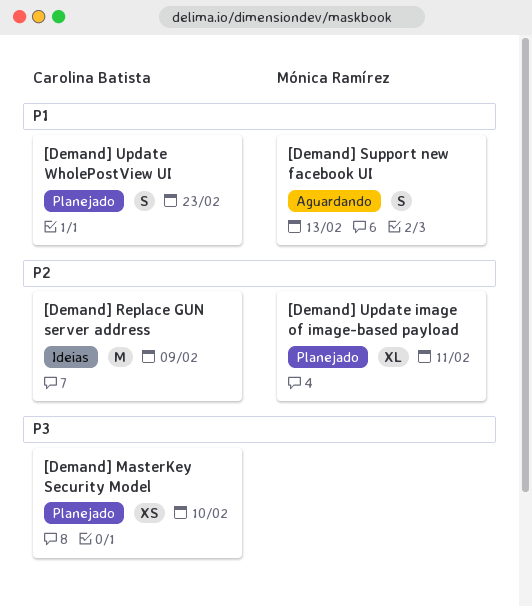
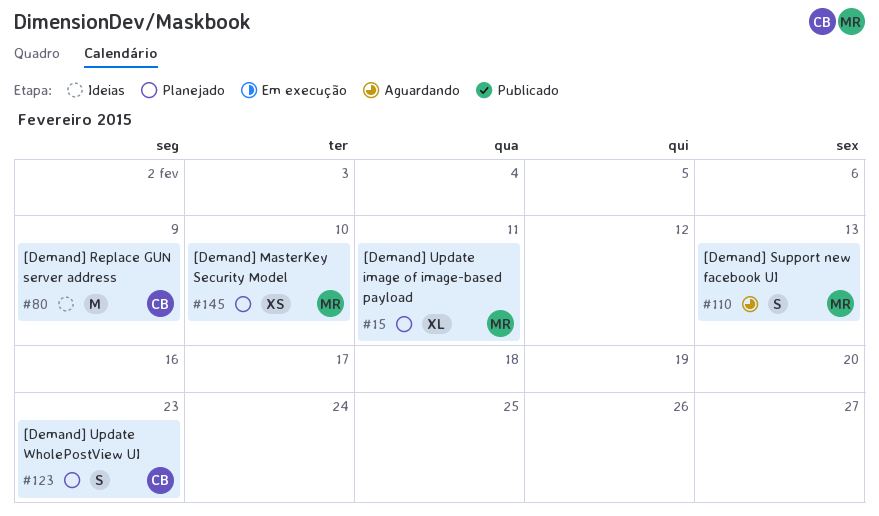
[Demand] MasterKey Security Model, owner: Carolina Batista -> Mónica Ramírez

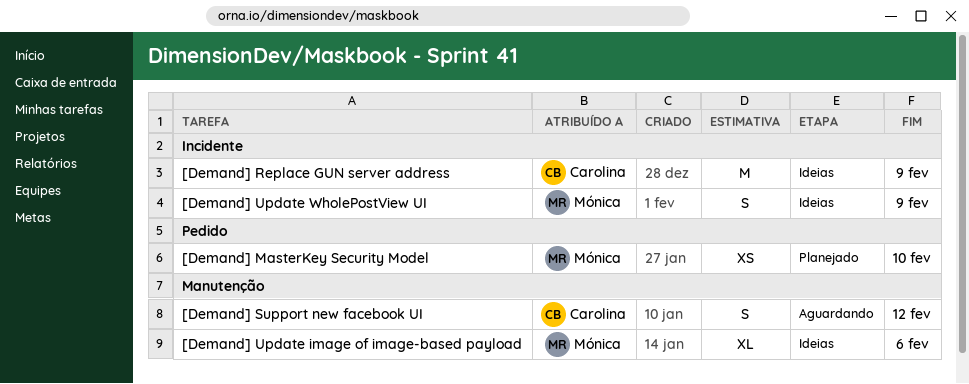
[Demand] Support new facebook UI, owner: Mónica -> Carolina
[Demand] Support new facebook UI, due: Feb 13 -> Feb 12
[Demand] Update image of image-based payload, status: Planejado -> Ideias
[Demand] Update image of image-based payload, due: Feb 11 -> Feb 6
[Demand] Update WholePostView UI, status: Planejado -> Ideias
[Demand] Update WholePostView UI, owner: Carolina -> Mónica
[Demand] Update WholePostView UI, due: Feb 23 -> Feb 9

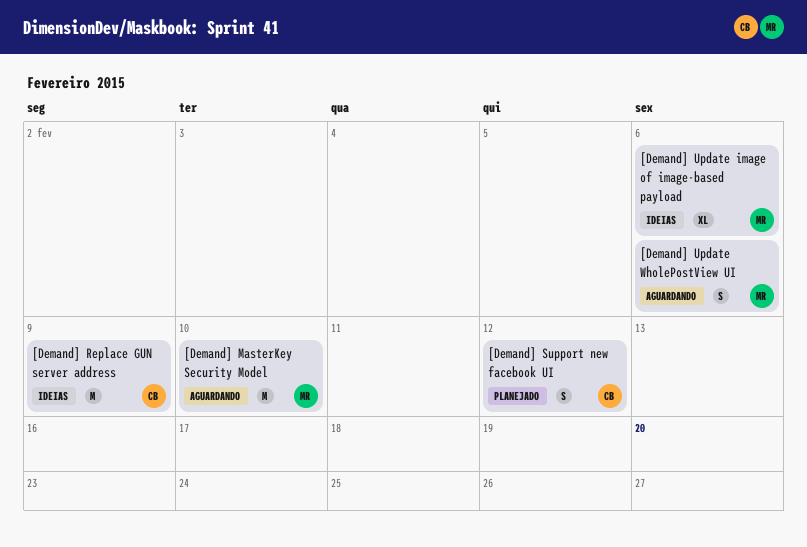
[Demand] MasterKey Security Model, status: Planejado -> Aguardando
[Demand] MasterKey Security Model, estimate: XS -> M
[Demand] Support new facebook UI, status: Aguardando -> Planejado
[Demand] Update WholePostView UI, status: Ideias -> Aguardando
[Demand] Update WholePostView UI, due: Feb 9 -> Feb 6

